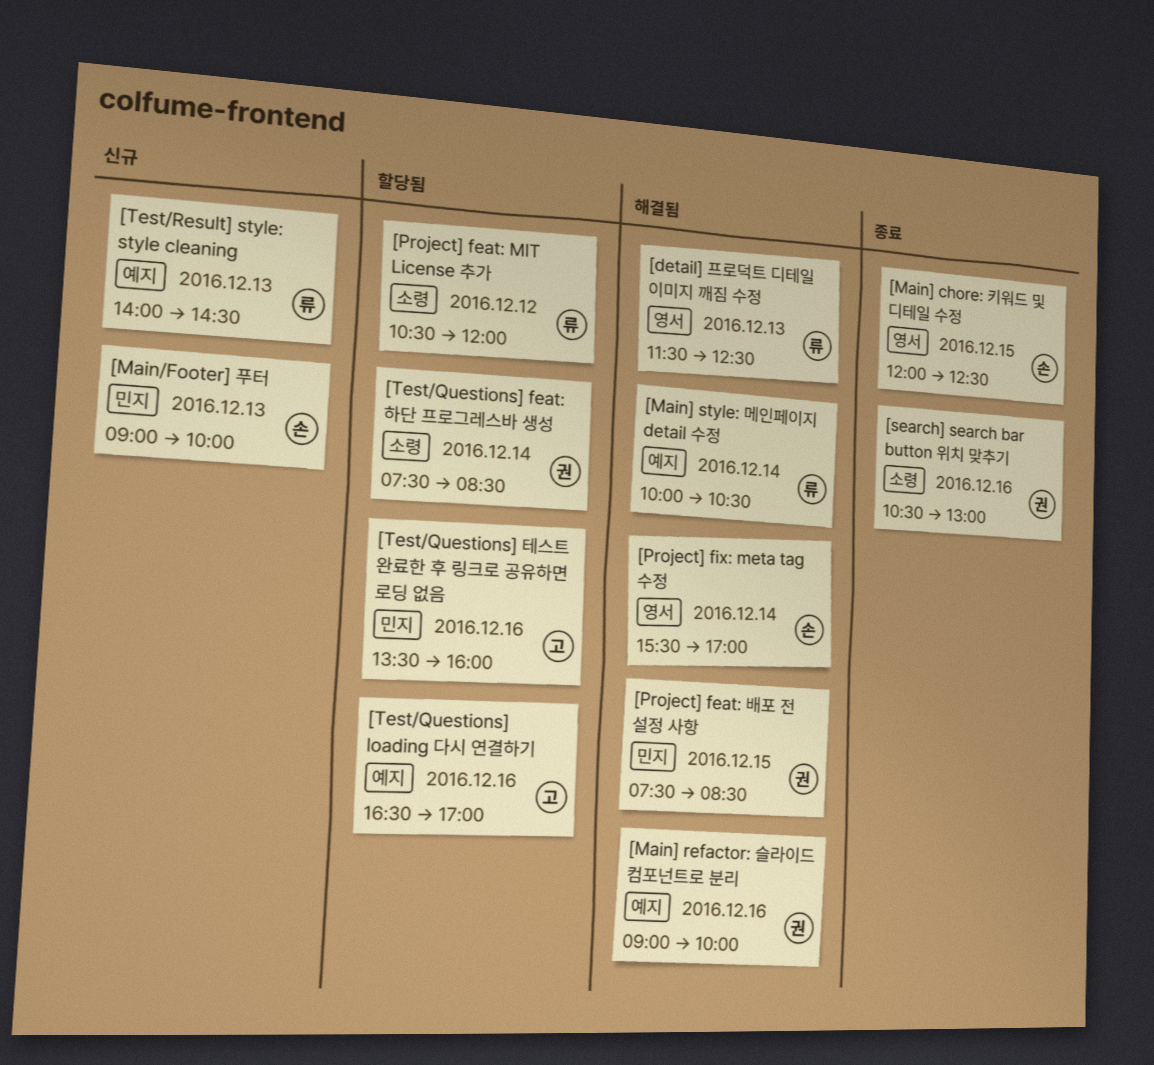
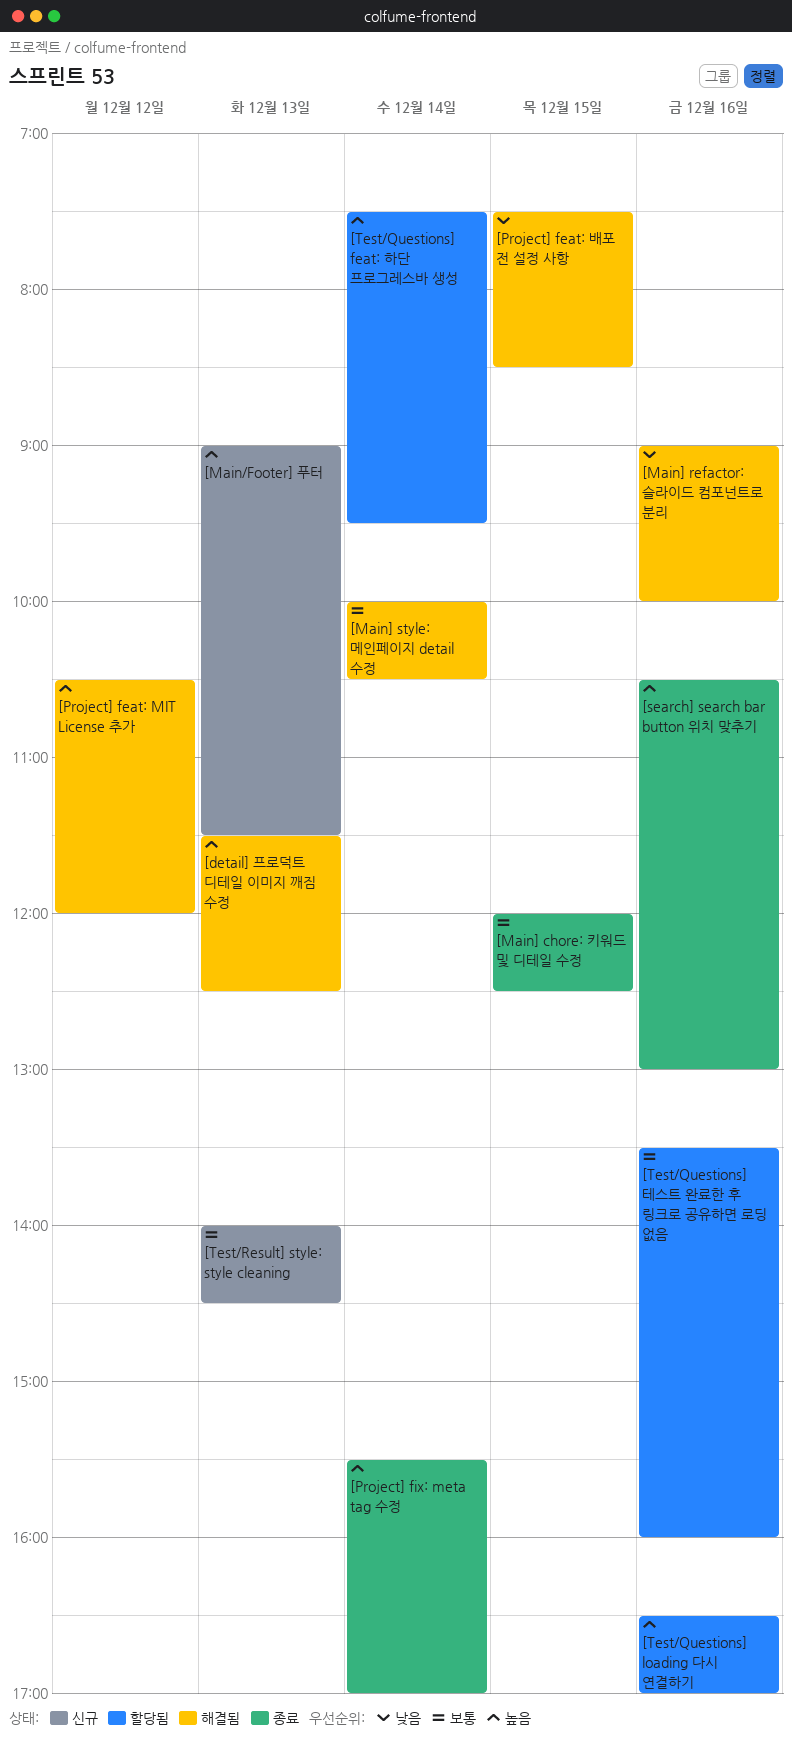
[Main/Footer] 푸터, ends: 10:00 -> 11:30
[Project] feat: MIT License 추가, status: 할당됨 -> 해결됨
[Project] fix: meta tag 수정, status: 해결됨 -> 종료
[Test/Questions] feat: 하단 프로그레스바 생성, ends: 08:30 -> 09:30

